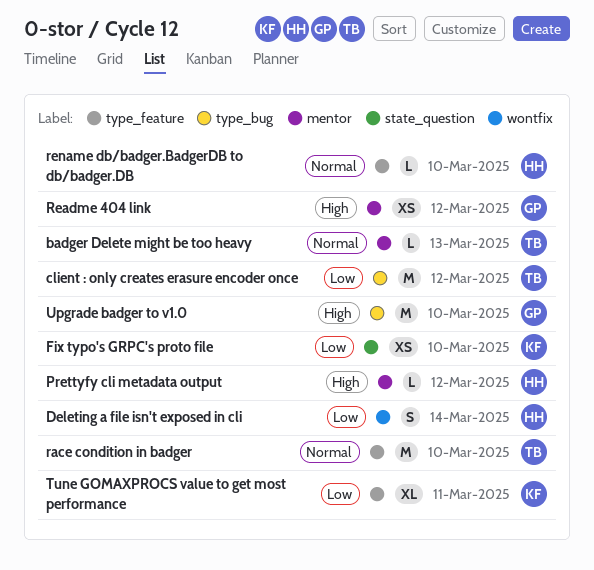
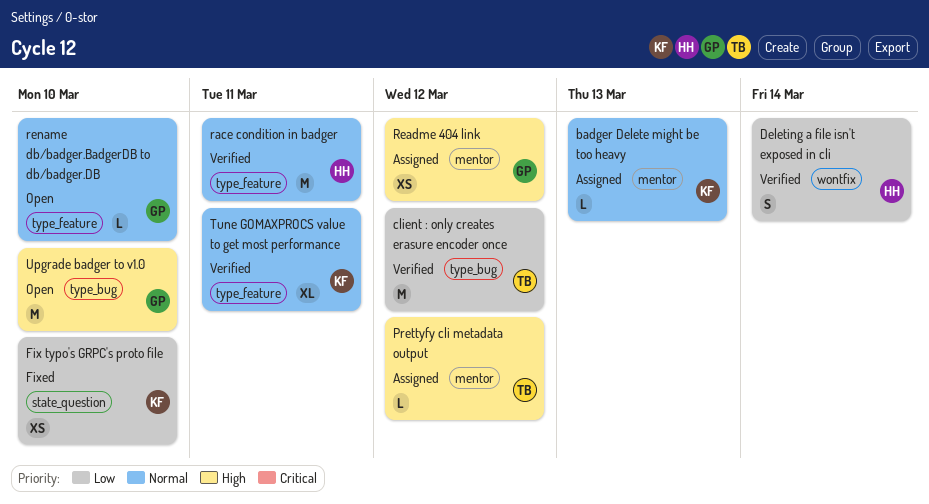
badger Delete might be too heavy, owner: TB -> KF
Prettyfy cli metadata output, owner: HH -> TB
race condition in badger, owner: TB -> HH
race condition in badger, due: Mar 10 -> Mar 11
rename db/badger.BadgerDB to db/badger.DB, owner: HH -> GP
Tune GOMAXPROCS value to get most performance, priority: Low -> Normal

